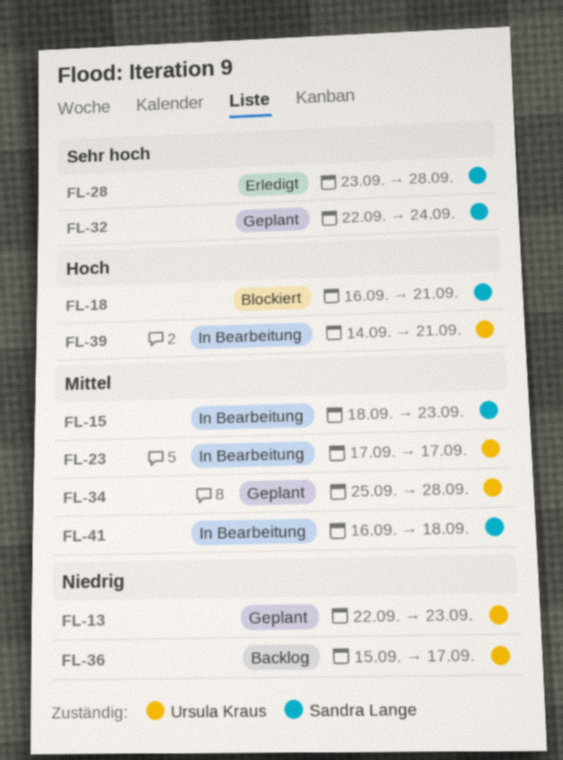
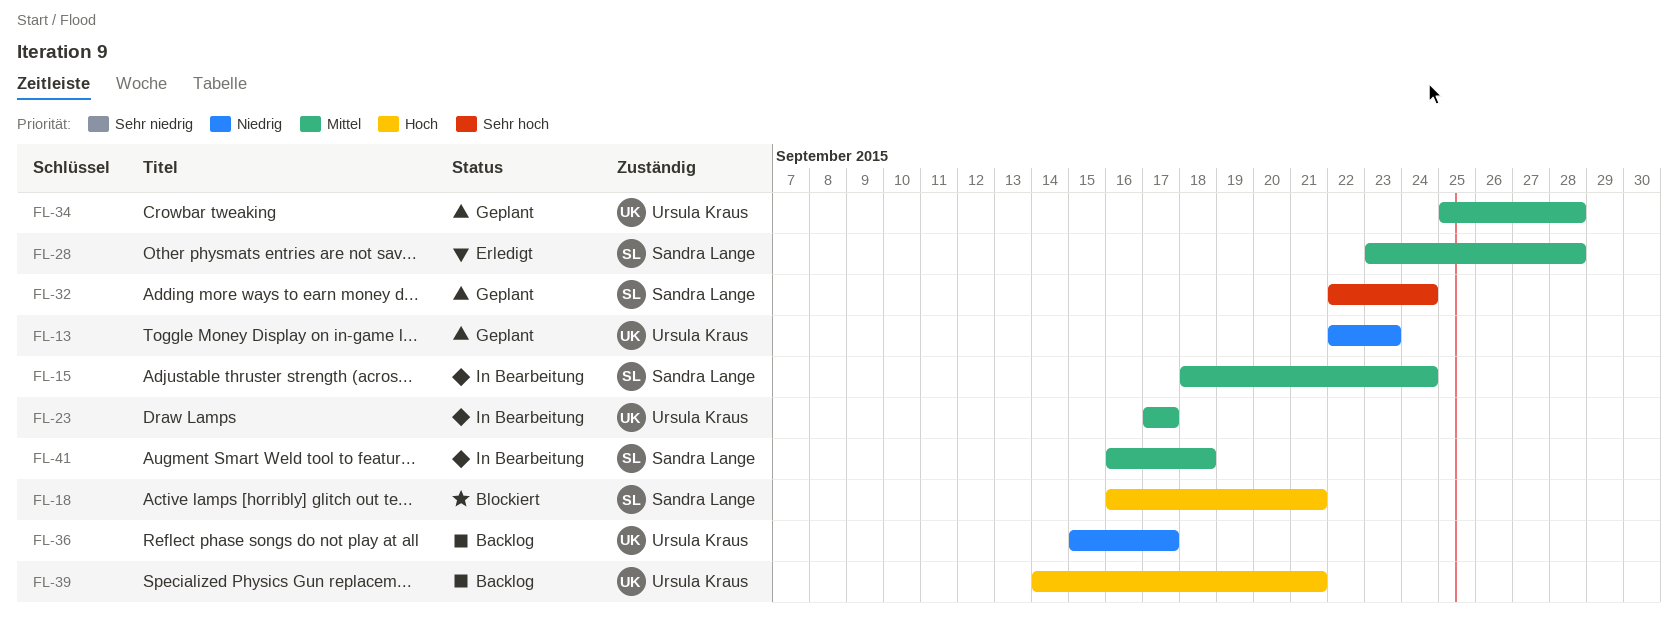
FL-15, due: Sep 23 -> Sep 24
FL-28, priority: Sehr hoch -> Mittel
FL-39, status: In Bearbeitung -> Backlog

